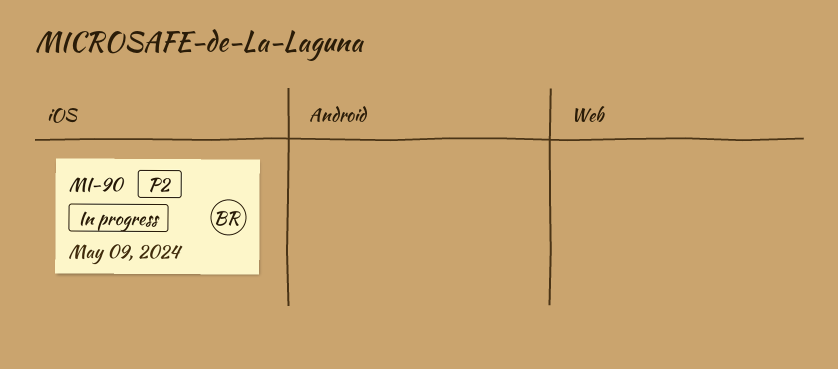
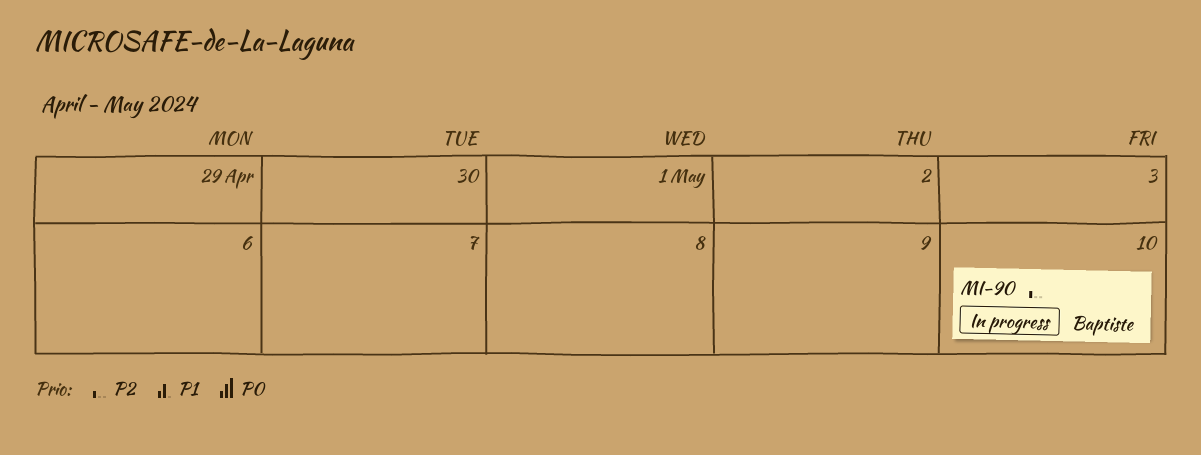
MI-90, due: May 9 -> May 10

